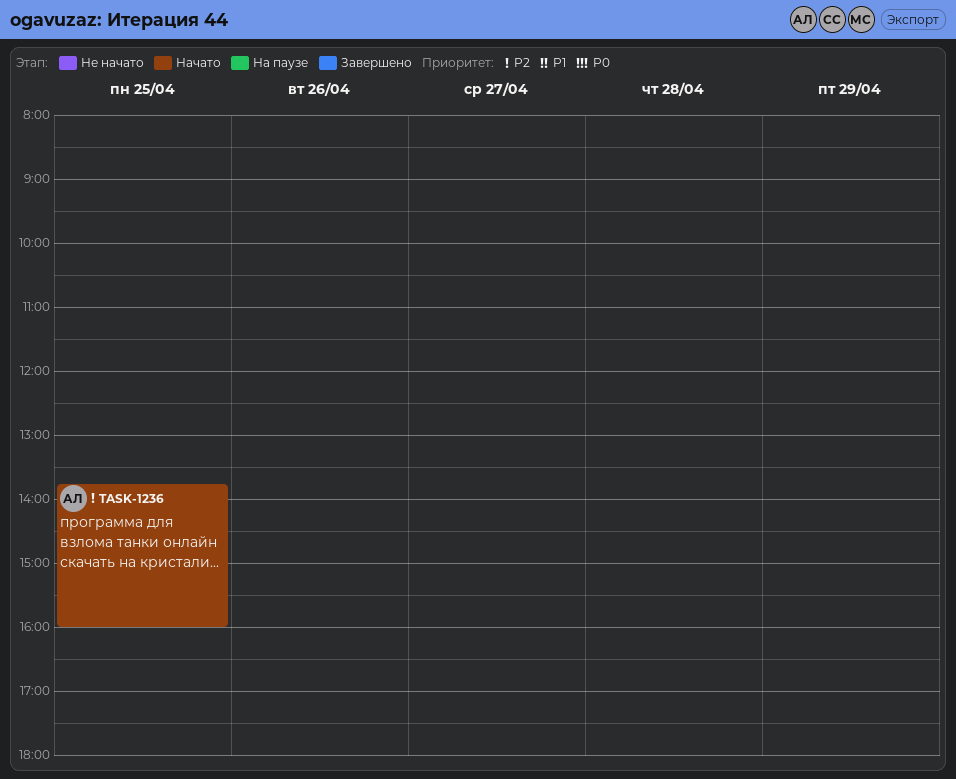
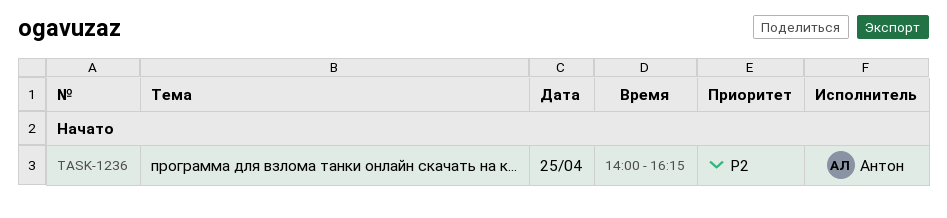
TASK-1236, begins: 13:45 -> 14:00
TASK-1236, ends: 16:00 -> 16:15

